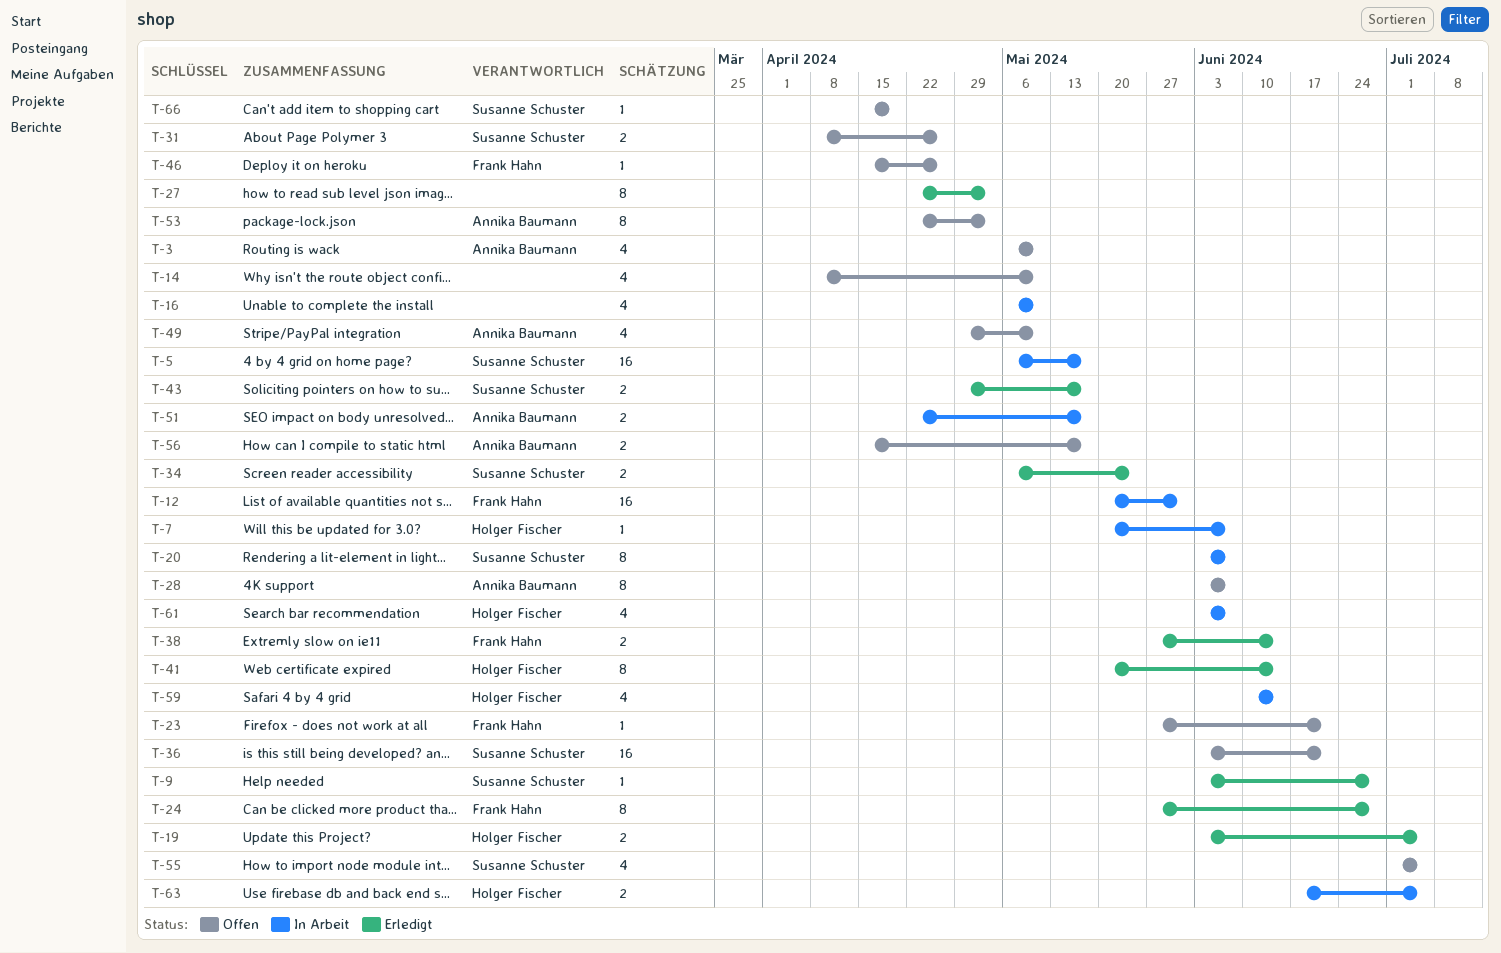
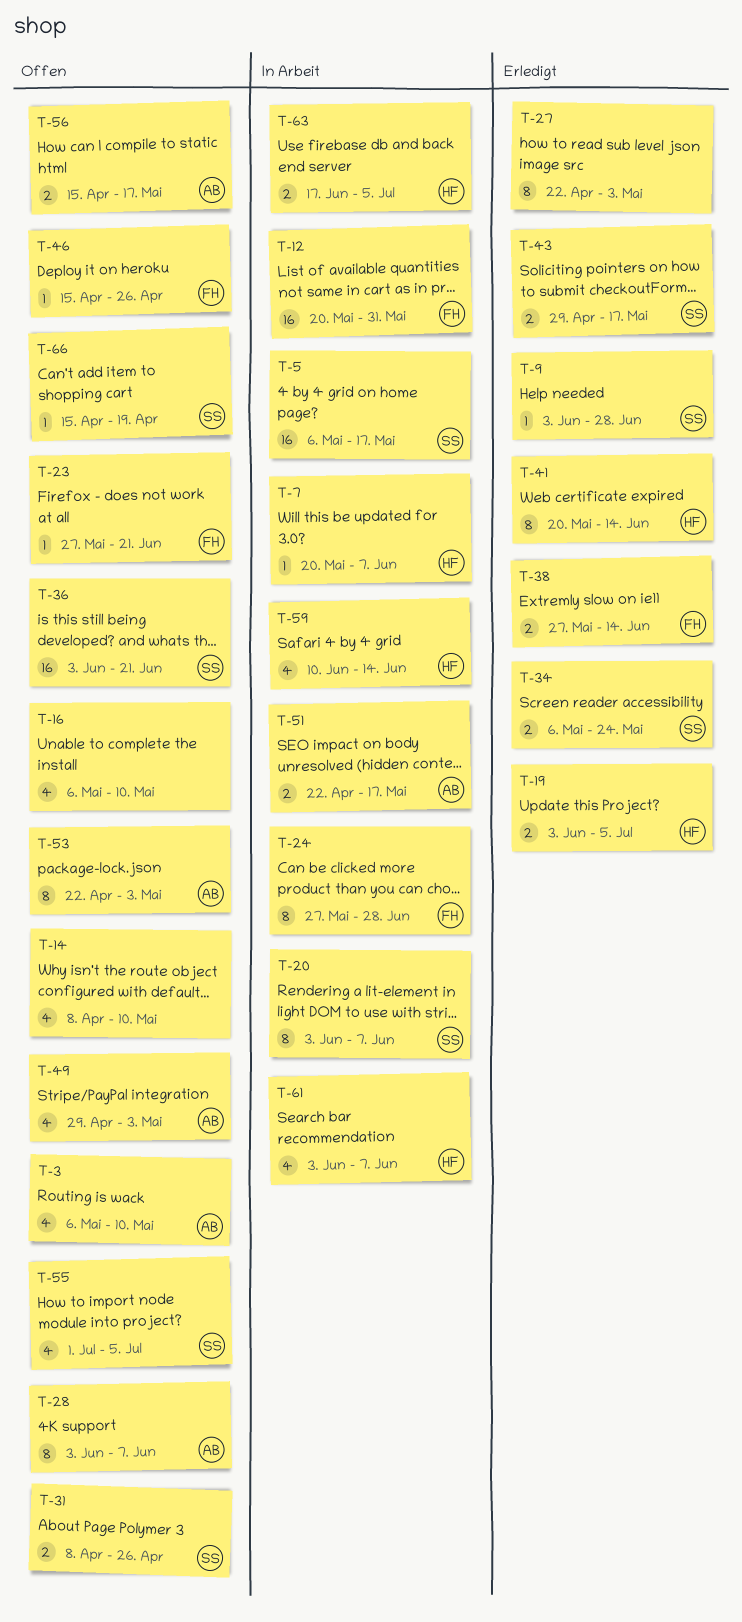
T-16, status: In Arbeit -> Offen
T-24, status: Erledigt -> In Arbeit
T-49, due: May 10 -> May 3

